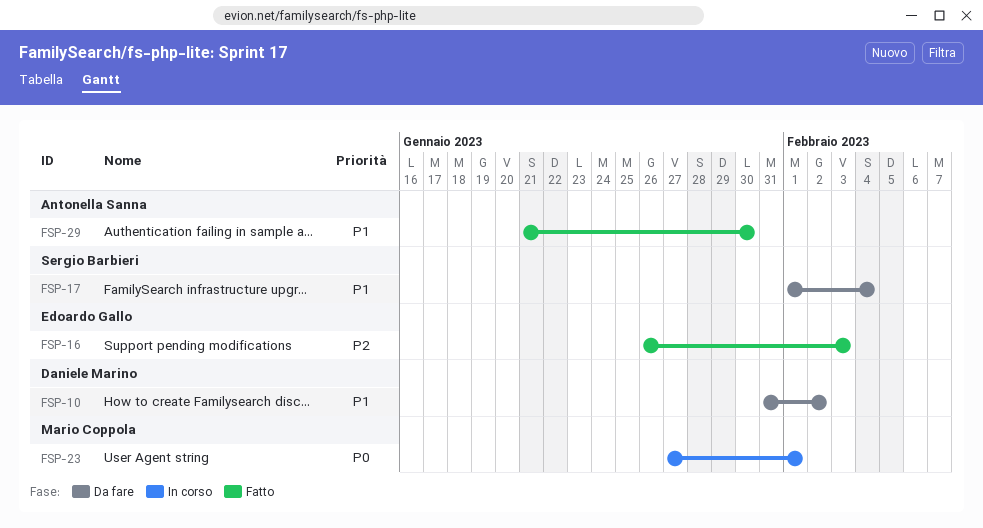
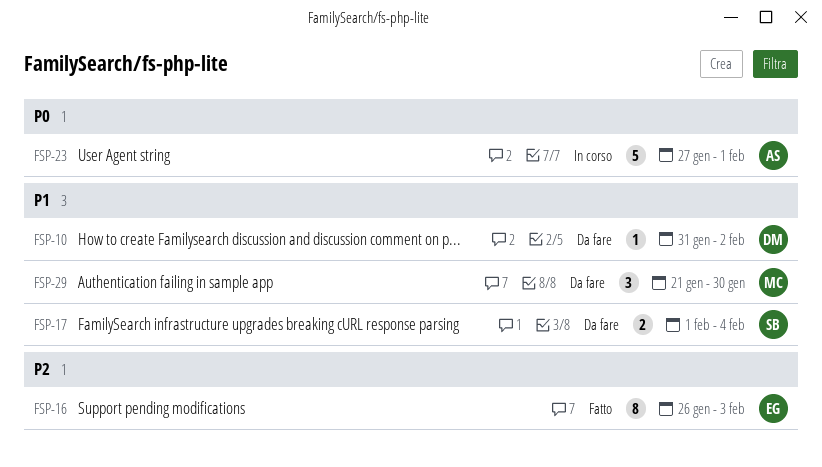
FSP-23, owner: Mario Coppola -> Antonella Sanna
FSP-29, status: Fatto -> Da fare
FSP-29, owner: Antonella Sanna -> Mario Coppola

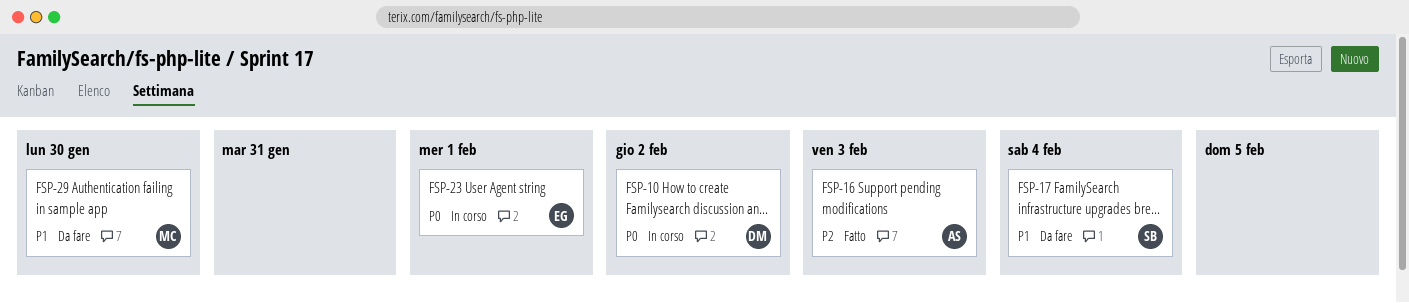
FSP-10, status: Da fare -> In corso
FSP-10, priority: P1 -> P0
FSP-16, owner: EG -> AS
FSP-23, owner: AS -> EG

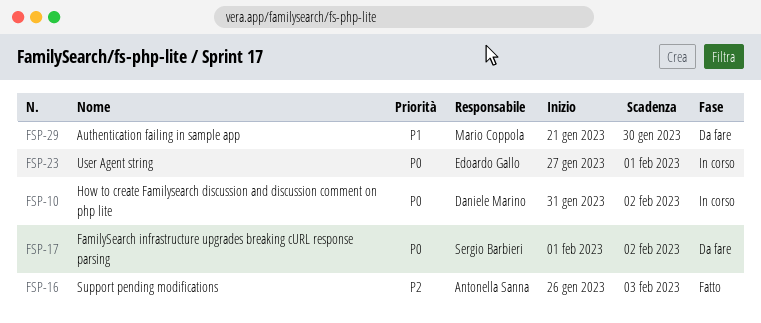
FSP-17, priority: P1 -> P0
FSP-17, due: Feb 4 -> Feb 2

